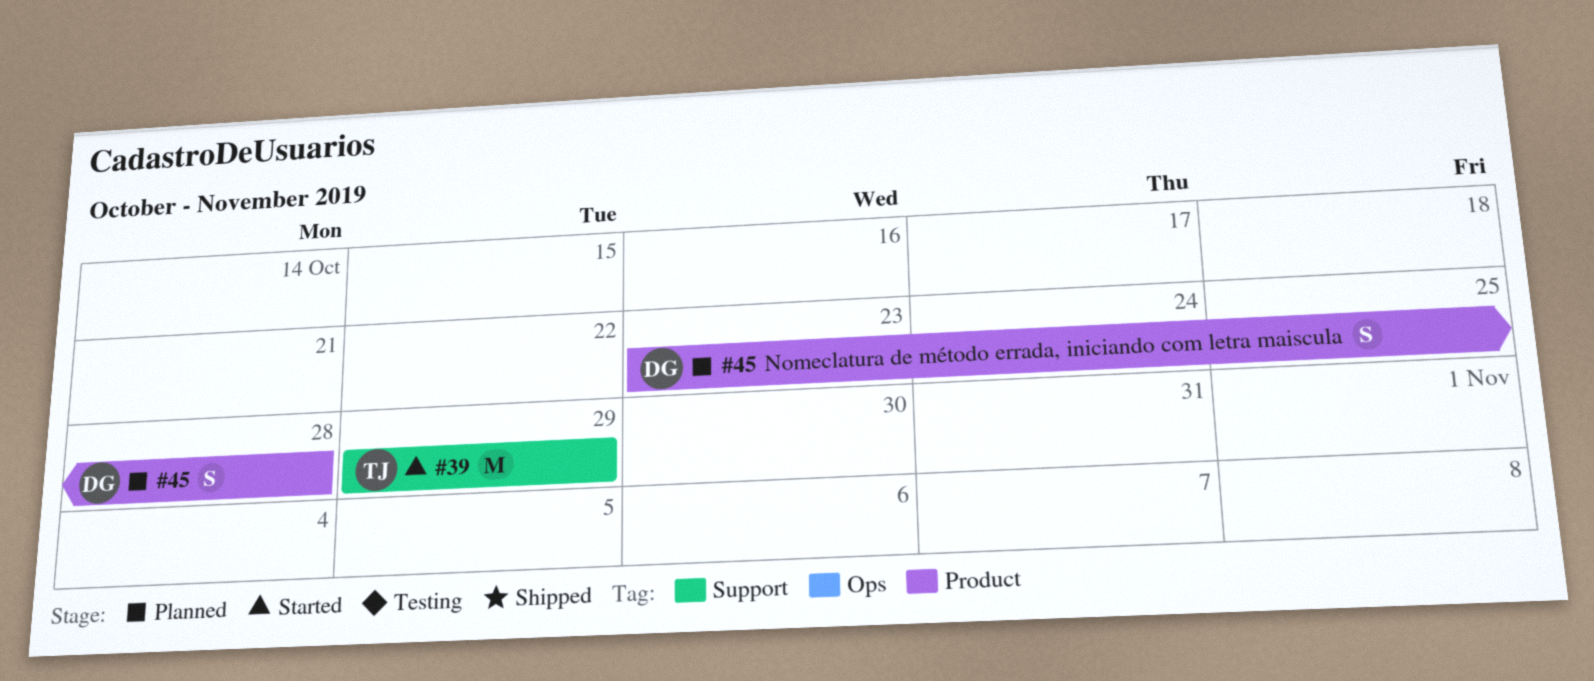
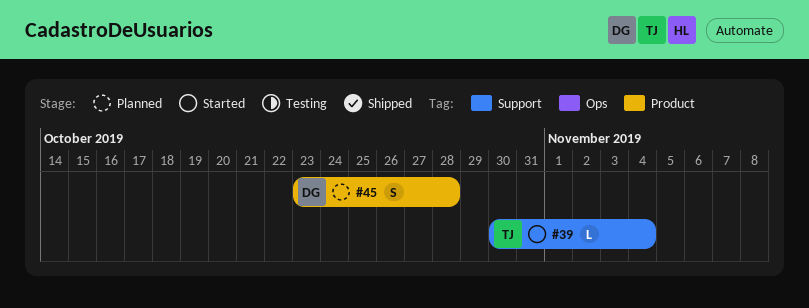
#39, estimate: M -> L
#39, start: Oct 29 -> Oct 30
#39, due: Oct 29 -> Nov 4

